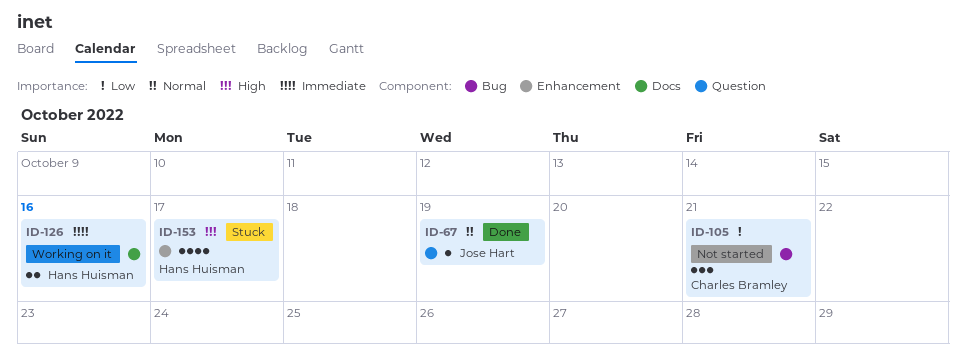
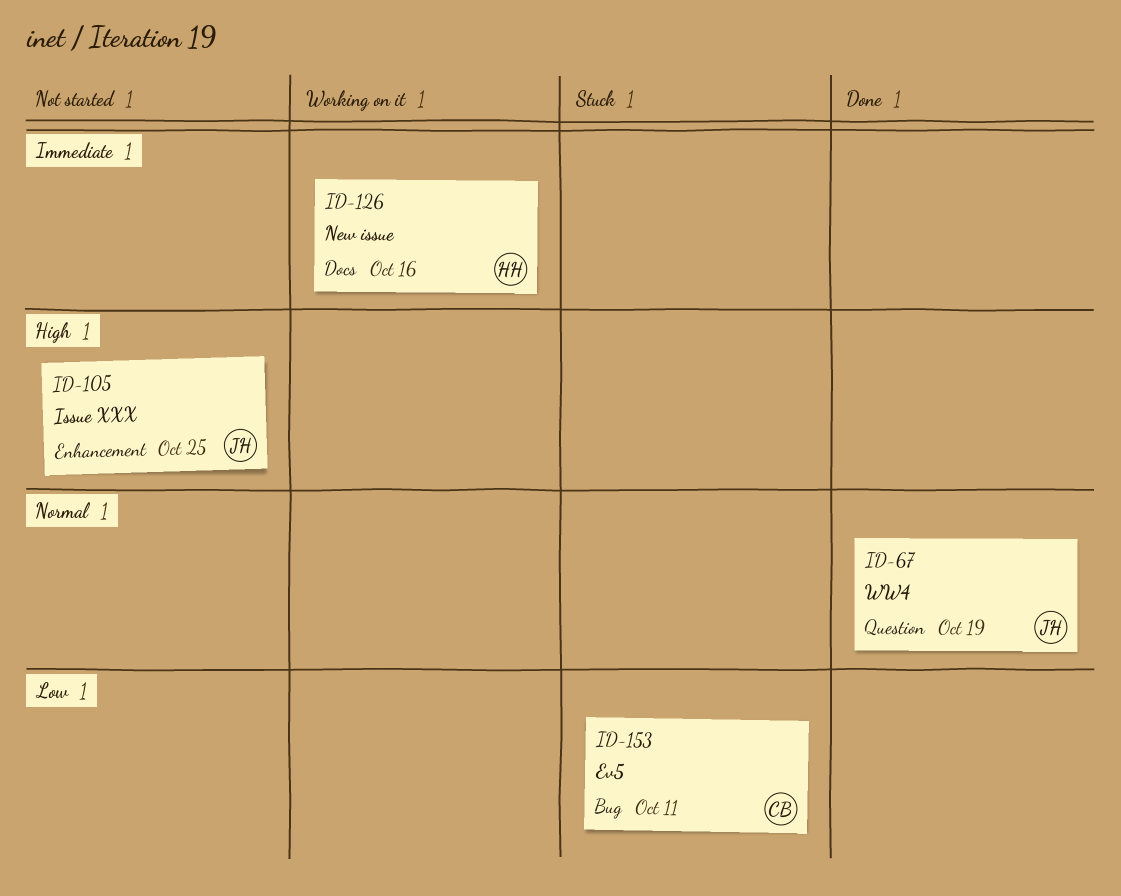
ID-105, owner: Charles Bramley -> Jose Hart
ID-105, priority: Low -> High
ID-105, label: Bug -> Enhancement
ID-105, due: Oct 21 -> Oct 25
ID-153, owner: Hans Huisman -> Charles Bramley
ID-153, priority: High -> Low
ID-153, label: Enhancement -> Bug
ID-153, due: Oct 17 -> Oct 11

